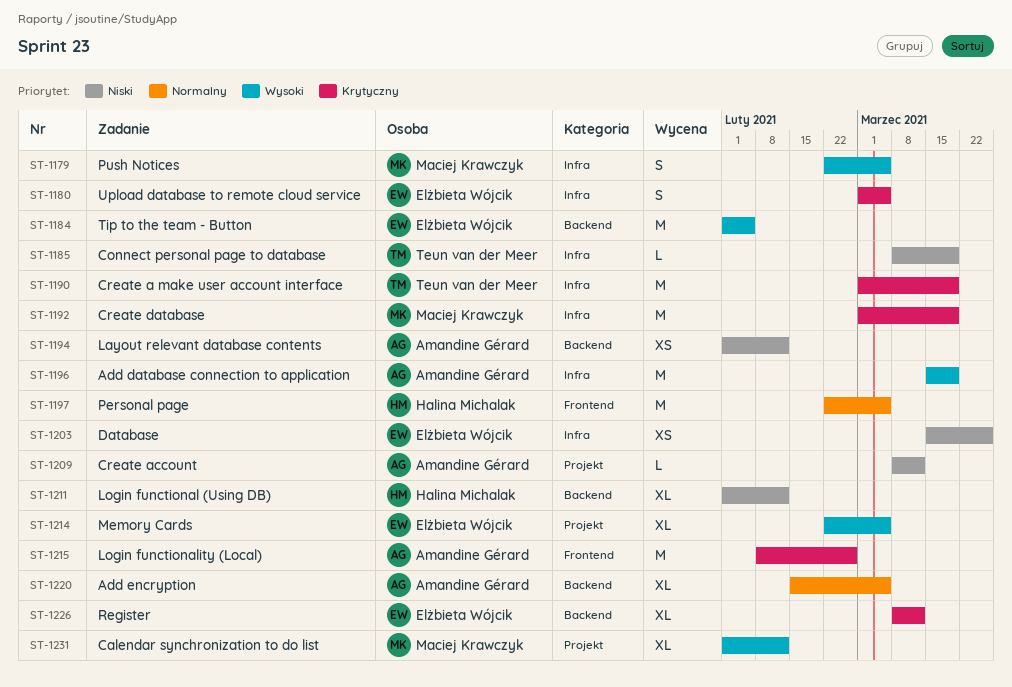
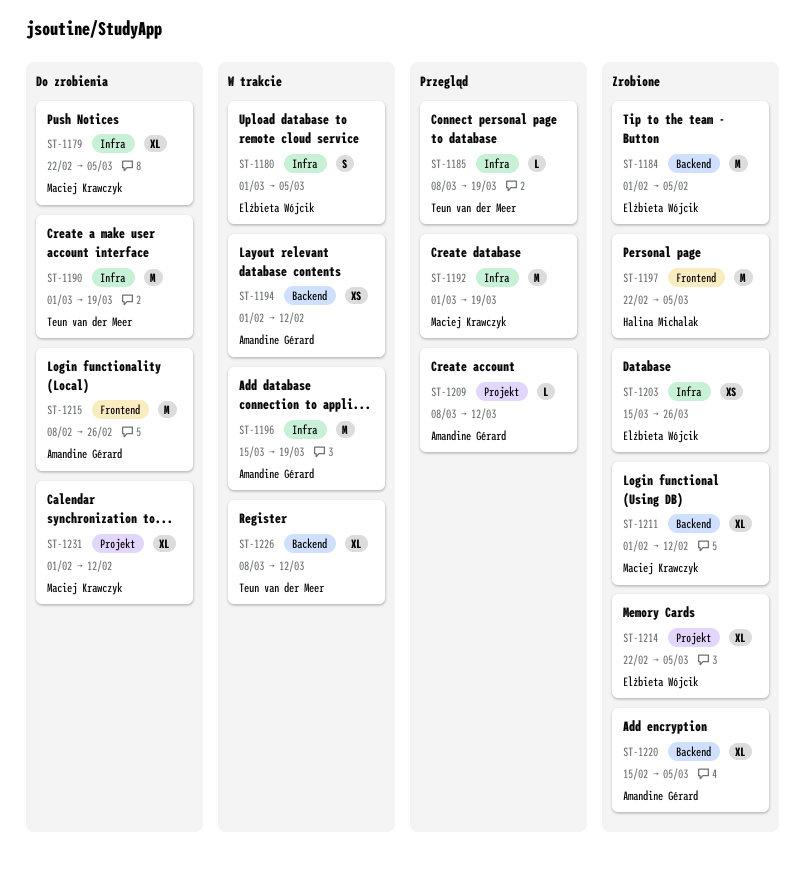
ST-1179, estimate: S -> XL
ST-1211, owner: Halina Michalak -> Maciej Krawczyk
ST-1226, owner: Elżbieta Wójcik -> Teun van der Meer

